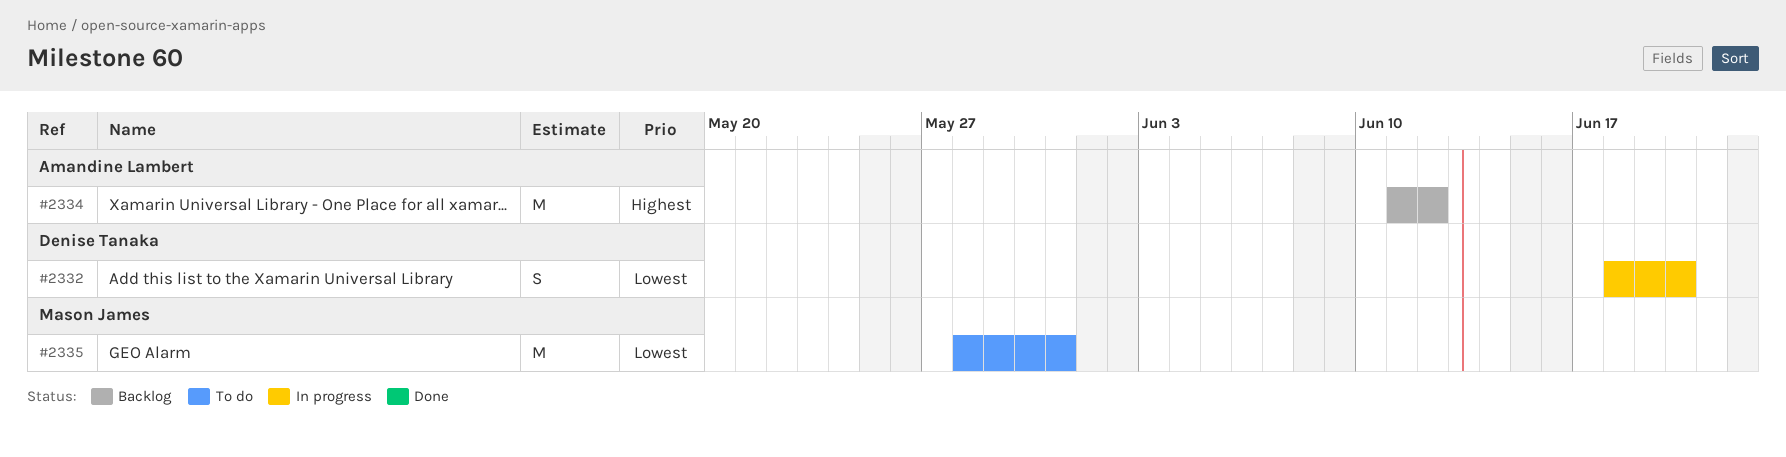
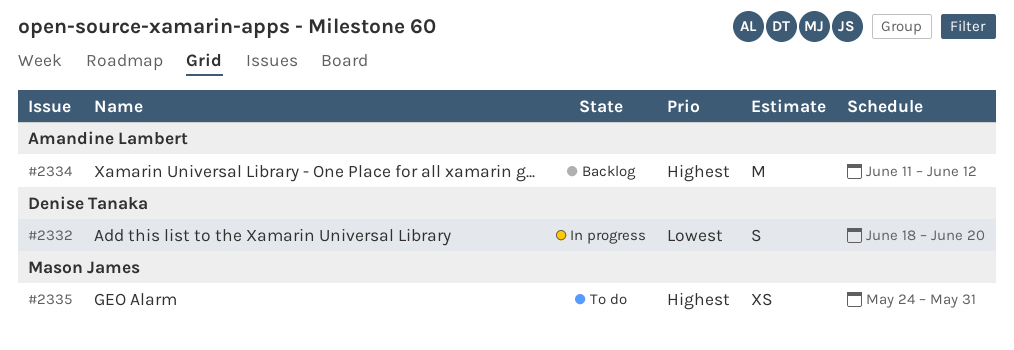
#2335, priority: Lowest -> Highest
#2335, estimate: M -> XS
#2335, start: May 28 -> May 24

